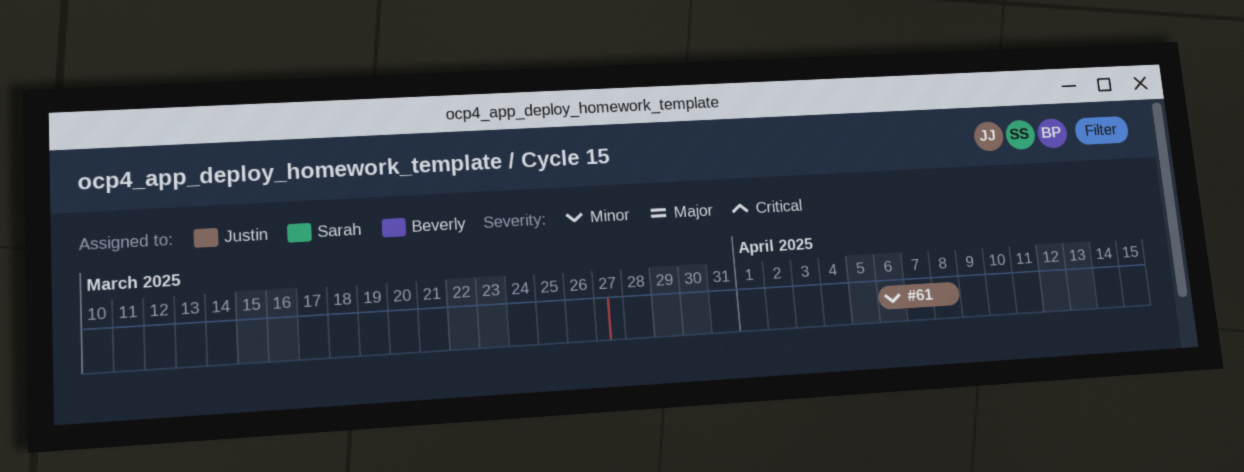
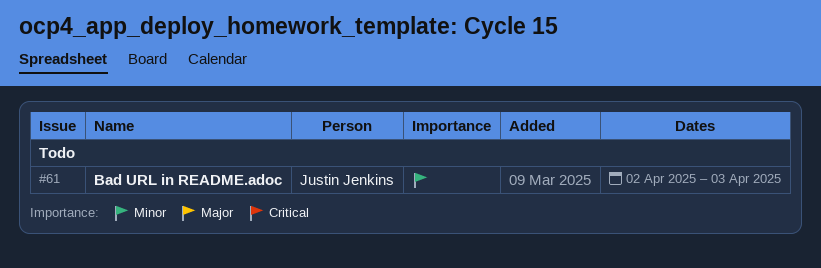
#61, start: Apr 6 -> Apr 2
#61, due: Apr 8 -> Apr 3

